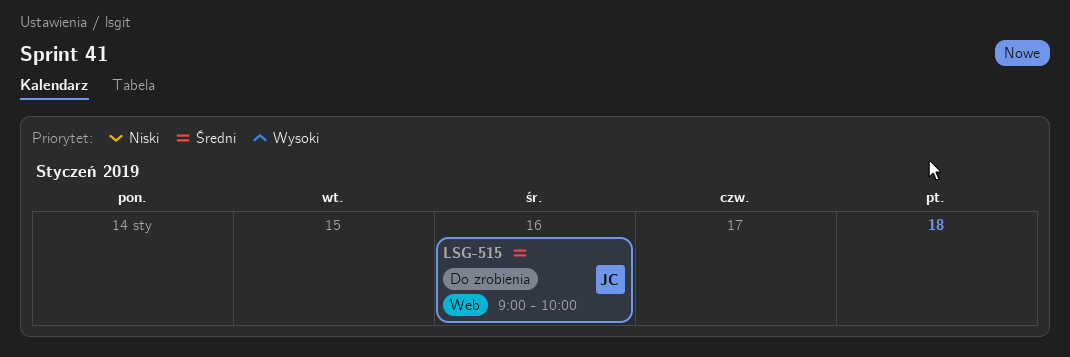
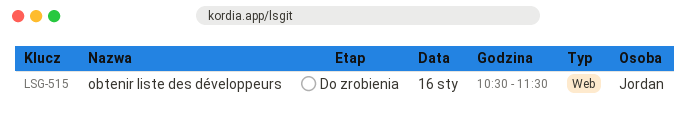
LSG-515, begins: 09:00 -> 10:30
LSG-515, ends: 10:00 -> 11:30

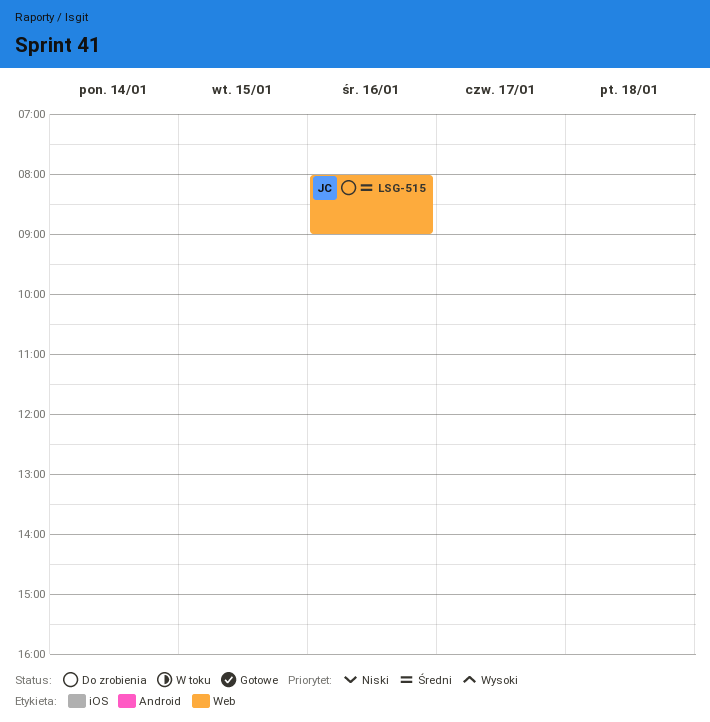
LSG-515, begins: 10:30 -> 08:00
LSG-515, ends: 11:30 -> 09:00

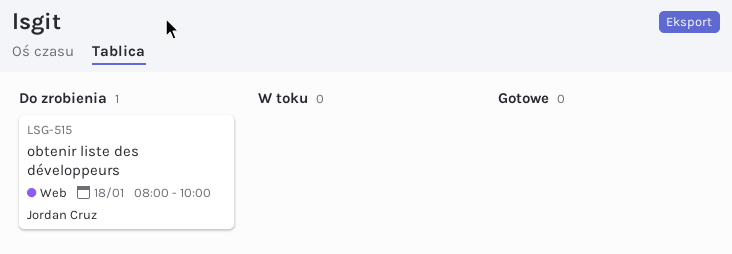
LSG-515, day: Jan 16 -> Jan 18
LSG-515, ends: 09:00 -> 10:00

